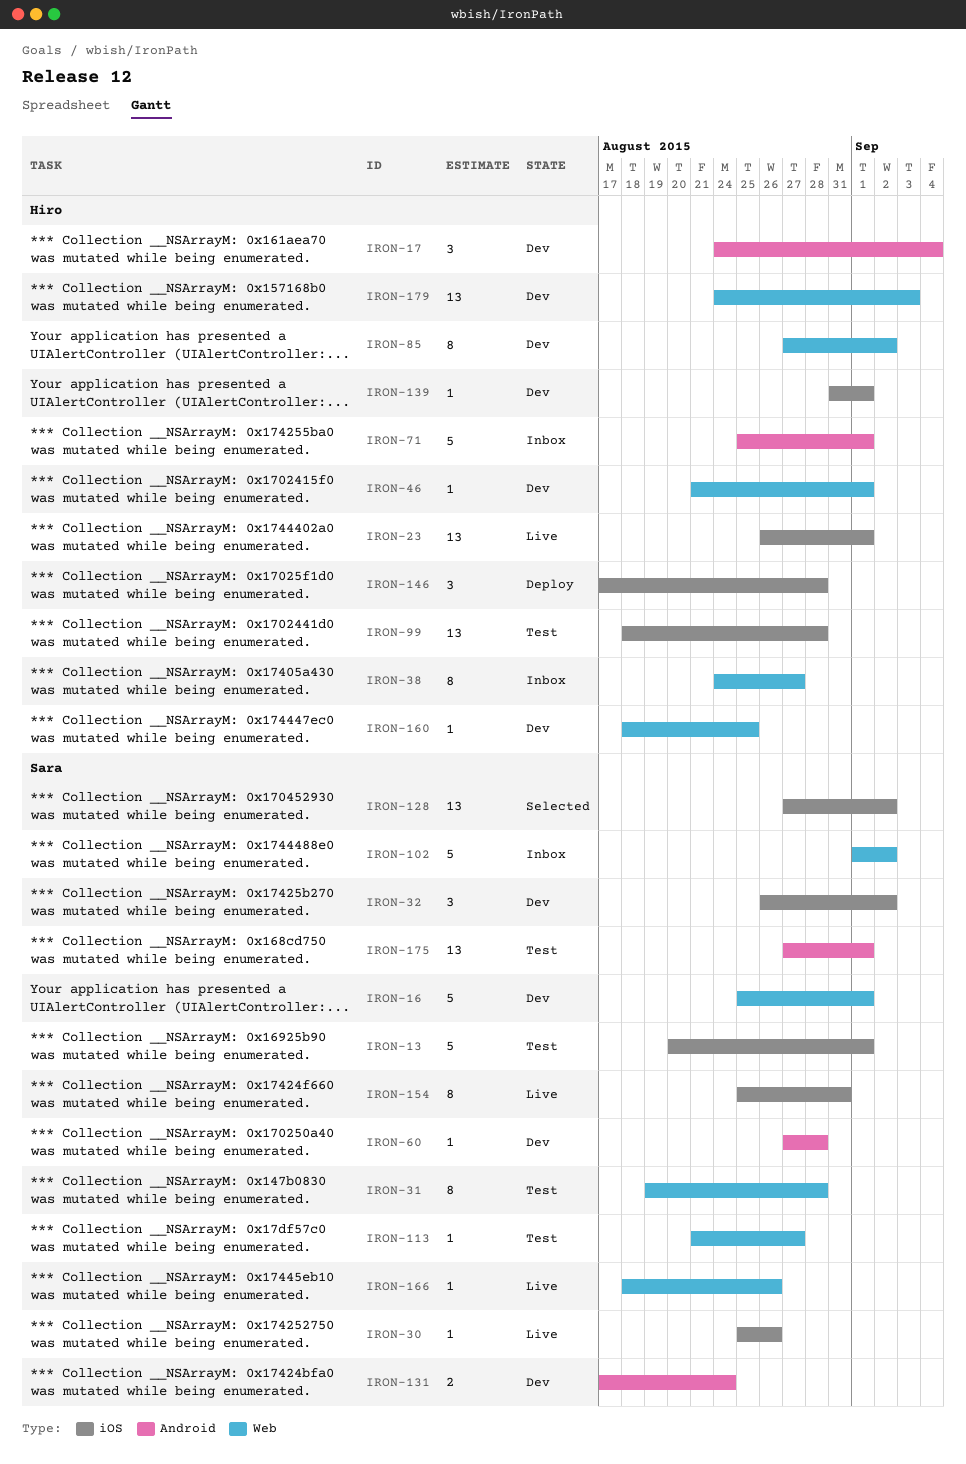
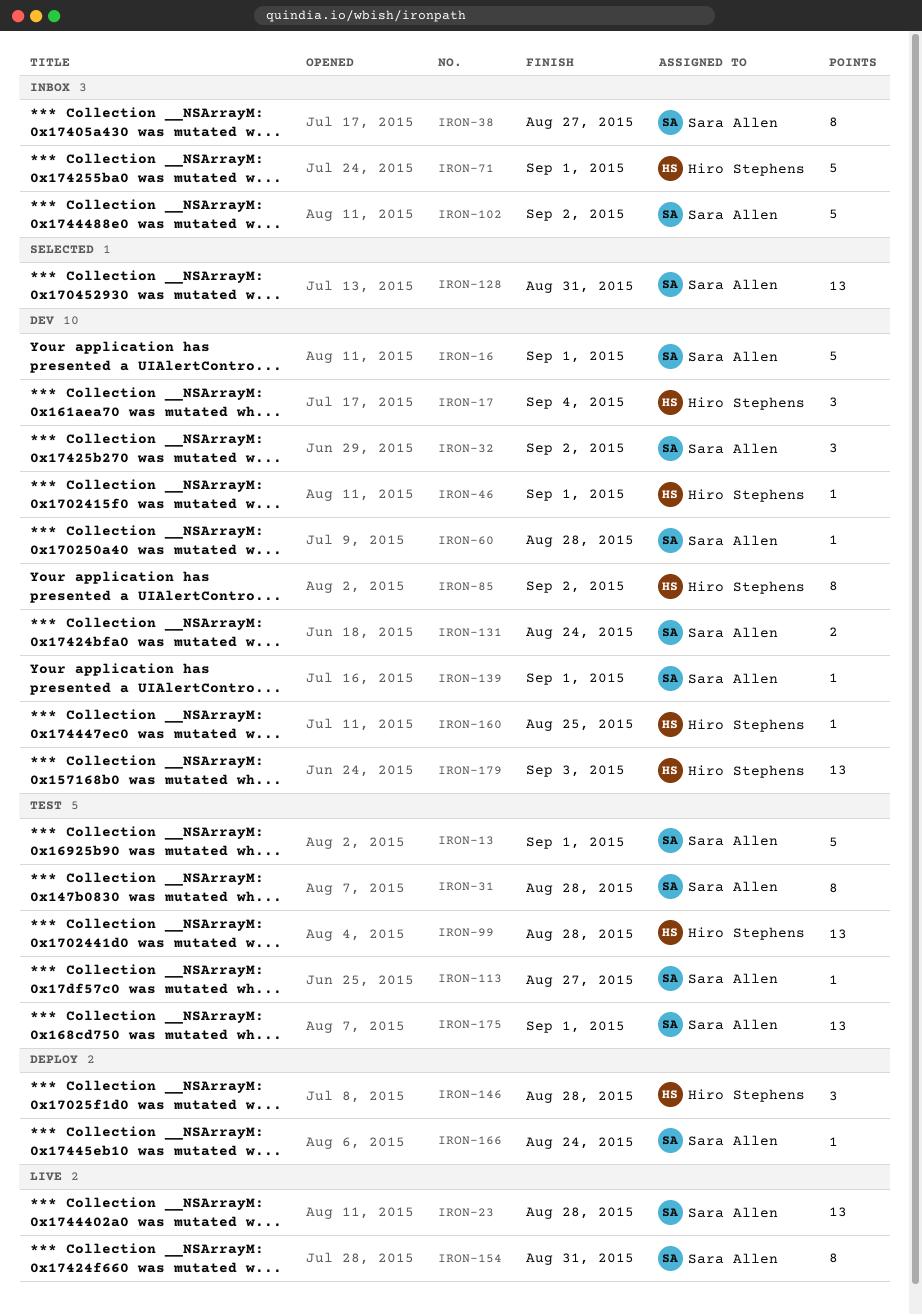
IRON-23, owner: Hiro Stephens -> Sara Allen
IRON-23, due: Sep 1 -> Aug 28
IRON-30: present -> none
IRON-38, owner: Hiro Stephens -> Sara Allen
IRON-128, due: Sep 2 -> Aug 31
IRON-139, owner: Hiro Stephens -> Sara Allen
IRON-166, status: Live -> Deploy
IRON-166, due: Aug 26 -> Aug 24

